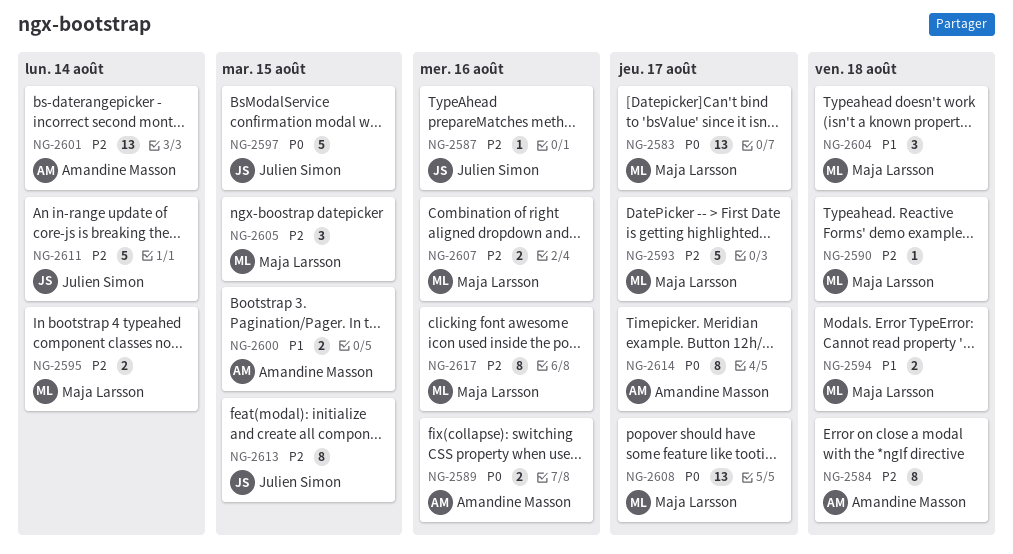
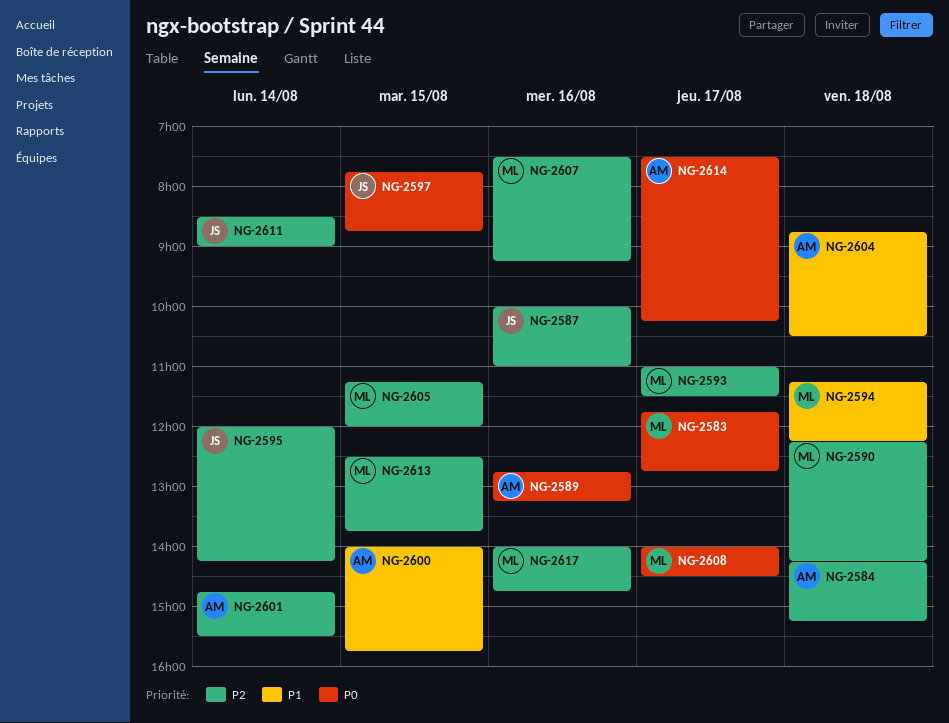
NG-2595, owner: Maja Larsson -> Julien Simon
NG-2604, owner: Maja Larsson -> Amandine Masson
NG-2613, owner: Julien Simon -> Maja Larsson

